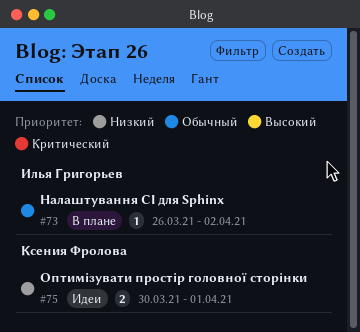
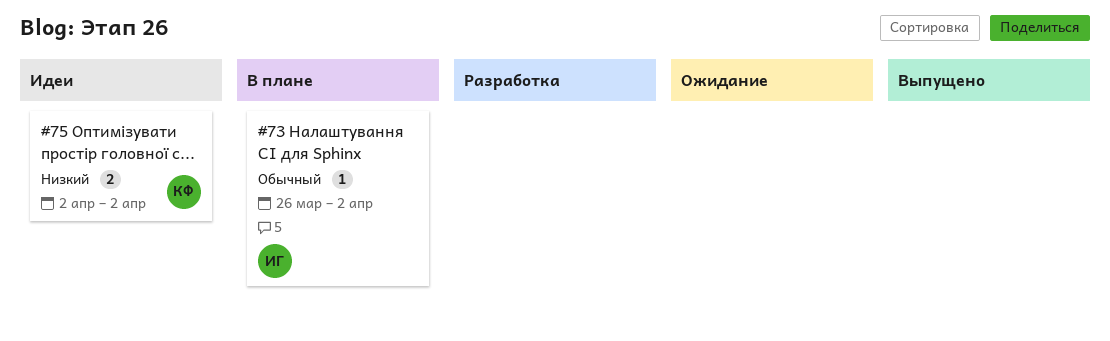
#75, start: Mar 30 -> Apr 2
#75, due: Apr 1 -> Apr 2

